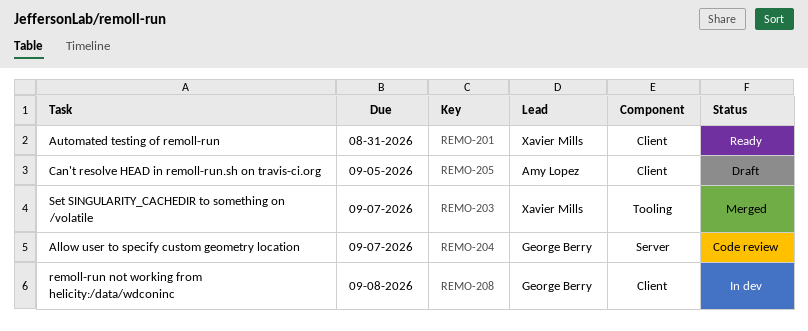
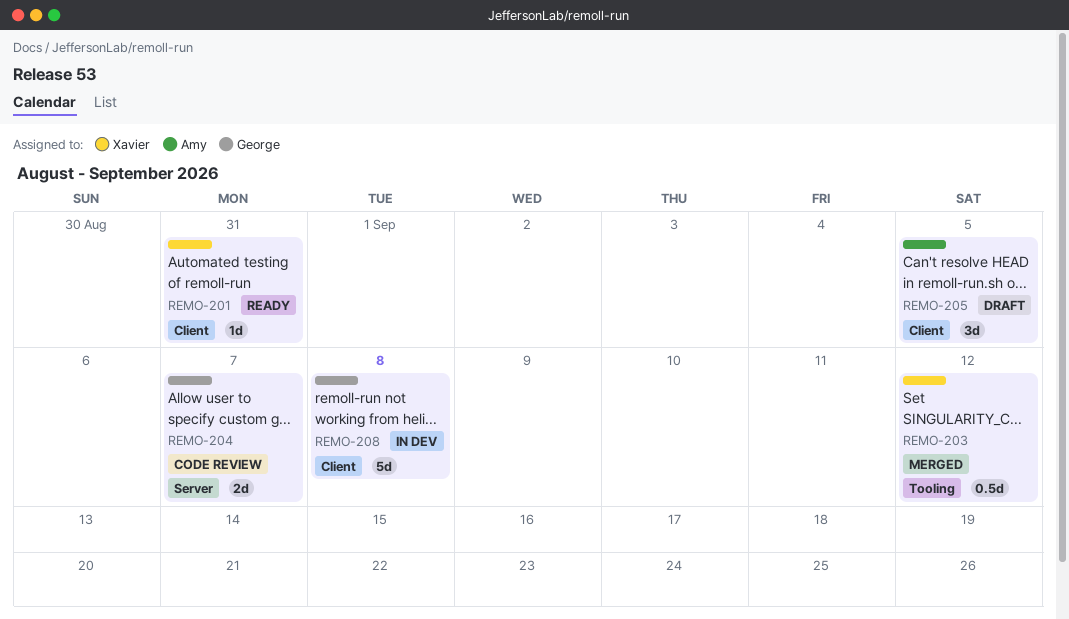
REMO-203, due: Sep 7 -> Sep 12

